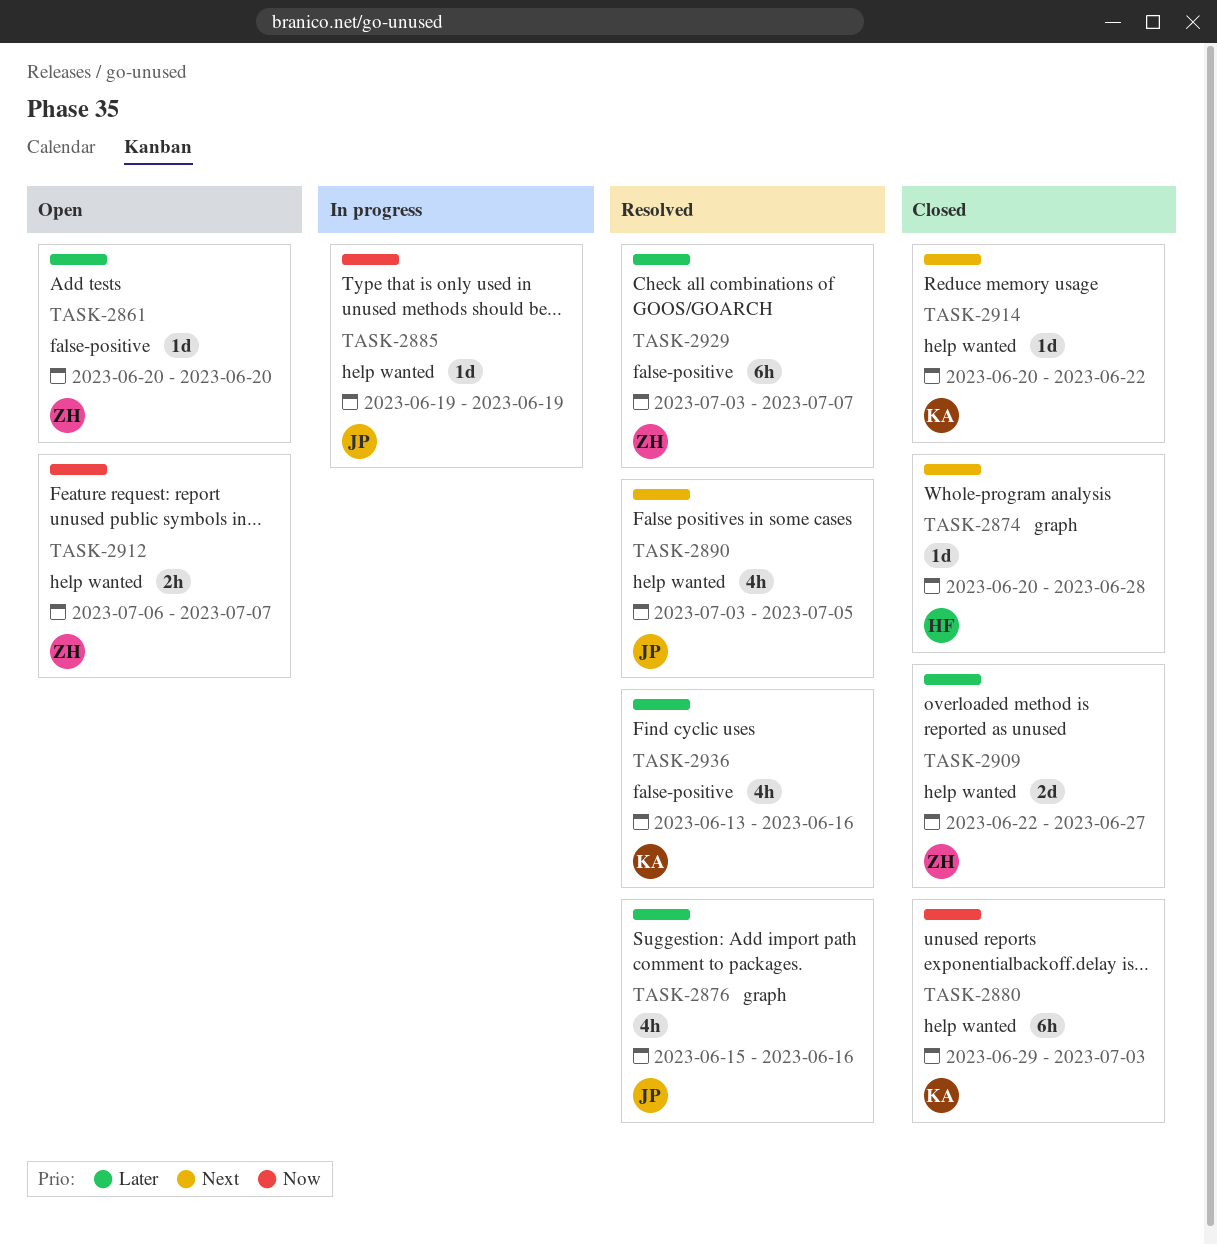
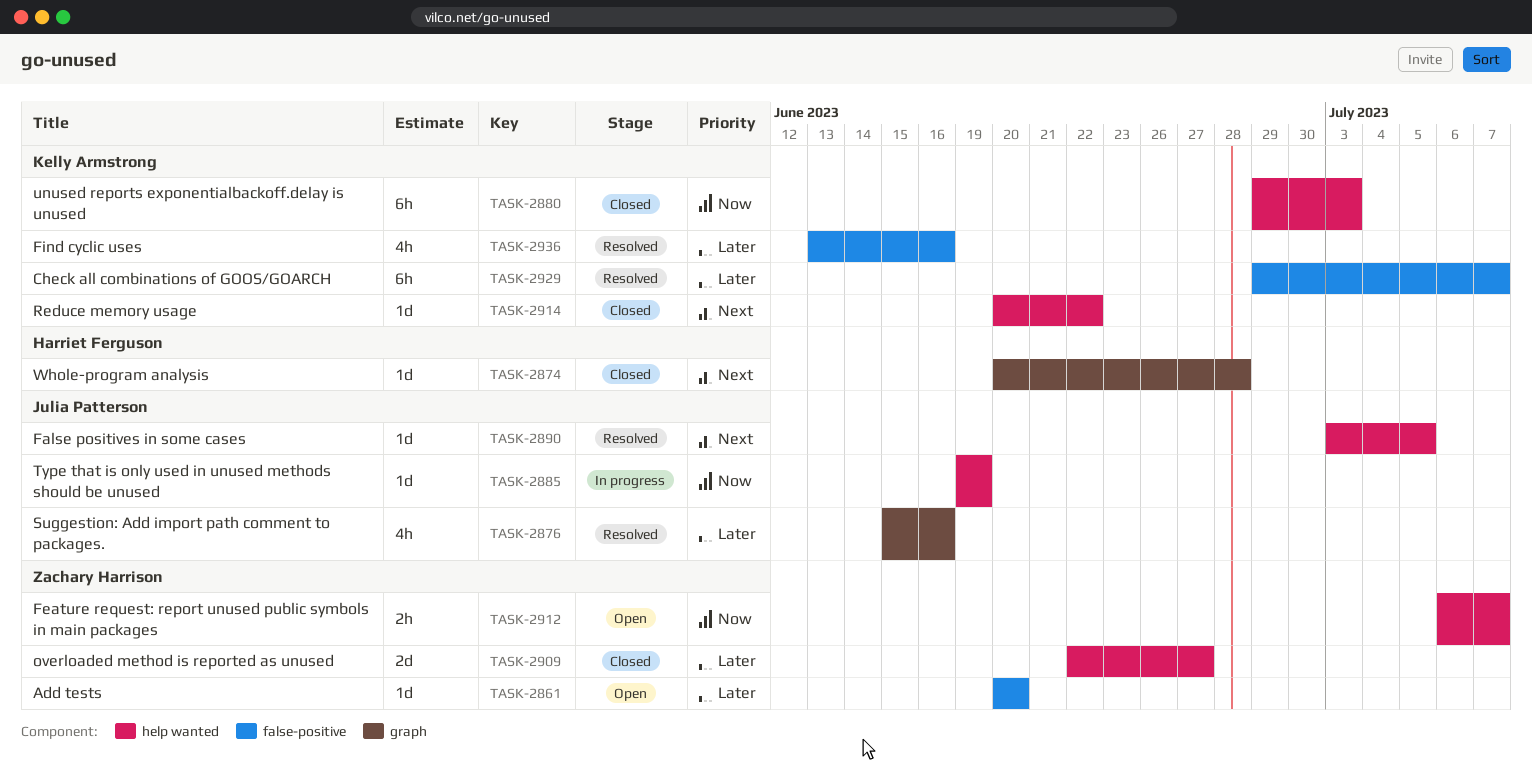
TASK-2890, estimate: 4h -> 1d
TASK-2929, owner: Zachary Harrison -> Kelly Armstrong
TASK-2929, start: Jul 3 -> Jun 29

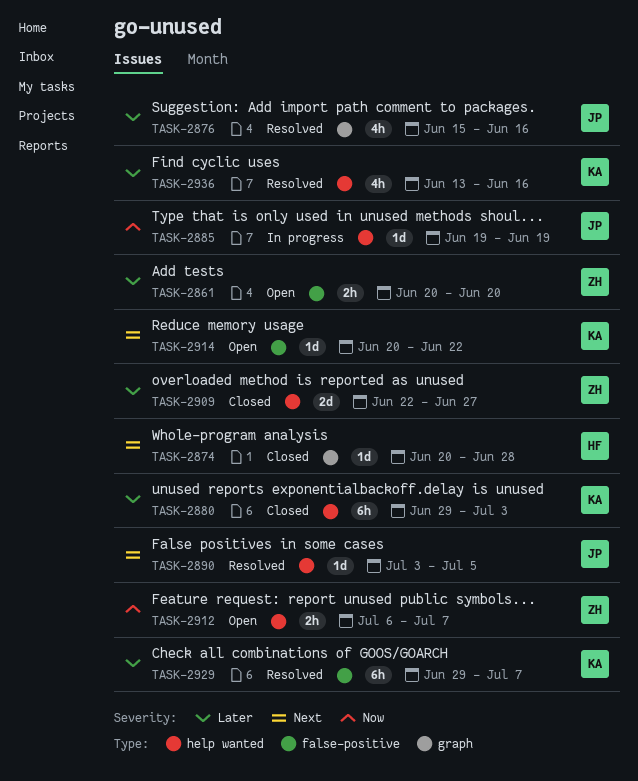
TASK-2861, estimate: 1d -> 2h
TASK-2880, priority: Now -> Later
TASK-2914, status: Closed -> Open
TASK-2914, label: help wanted -> false-positive
TASK-2936, label: false-positive -> help wanted

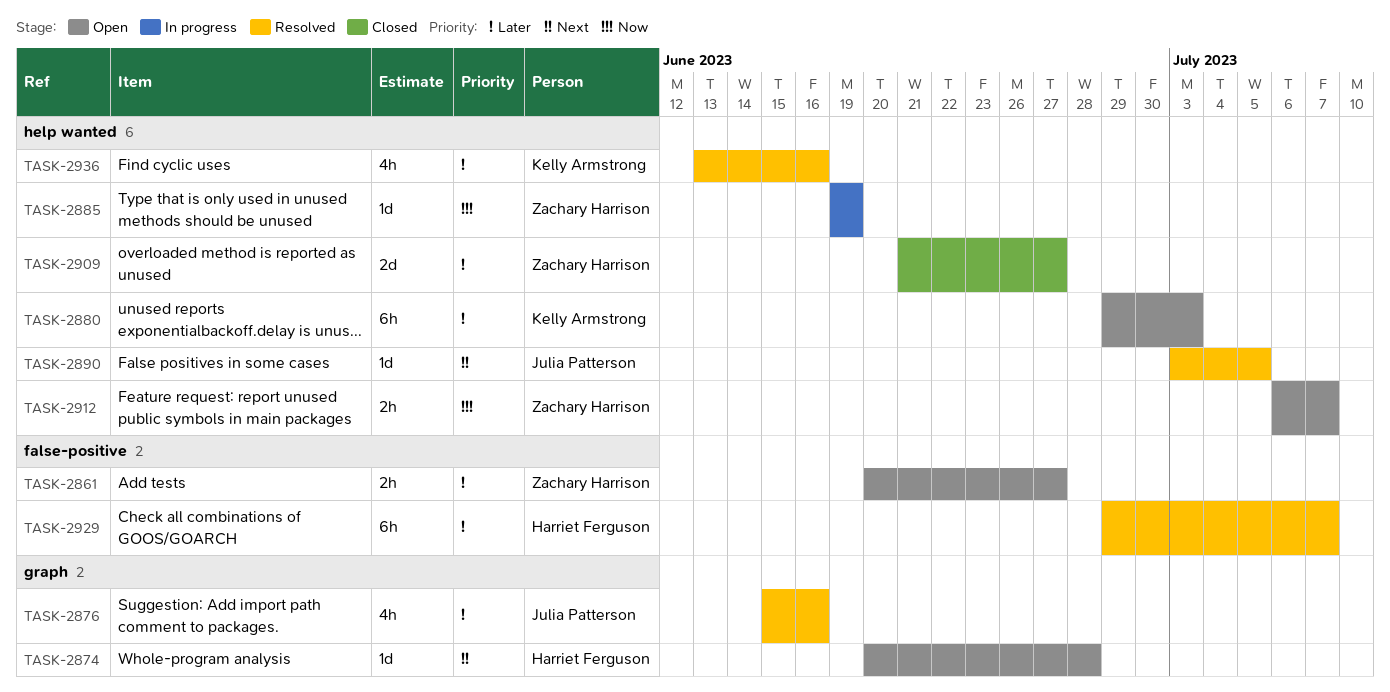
TASK-2861, due: Jun 20 -> Jun 27
TASK-2874, status: Closed -> Open
TASK-2880, status: Closed -> Open
TASK-2885, owner: Julia Patterson -> Zachary Harrison
TASK-2909, start: Jun 22 -> Jun 21
TASK-2914: present -> none
TASK-2929, owner: Kelly Armstrong -> Harriet Ferguson

